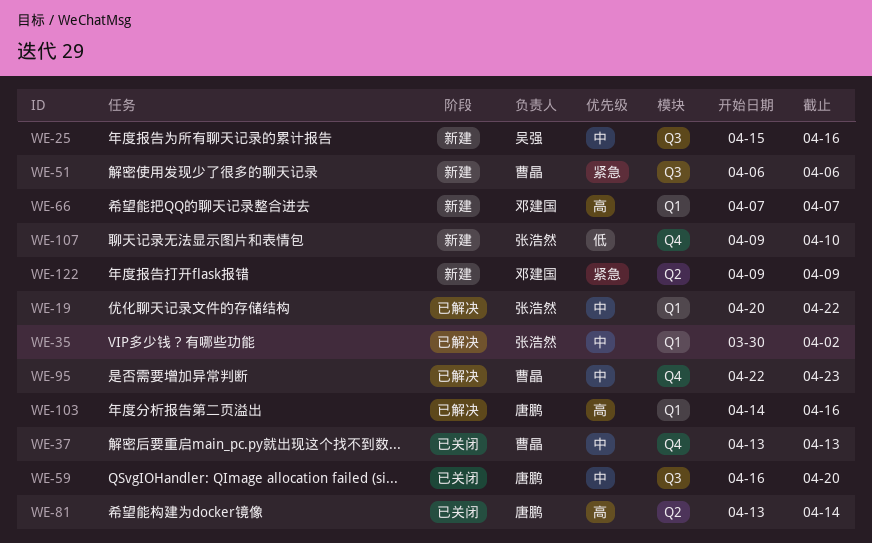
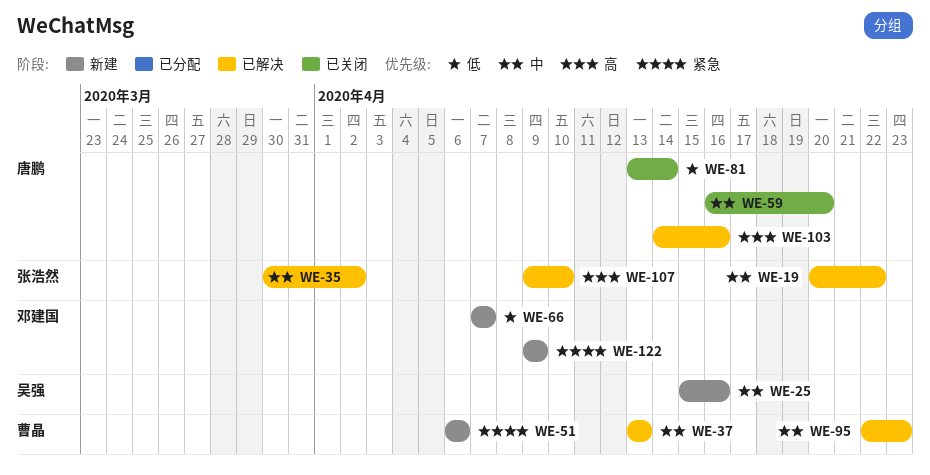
WE-37, status: 已关闭 -> 已解决
WE-66, priority: 高 -> 低
WE-81, priority: 高 -> 低
WE-107, status: 新建 -> 已解决
WE-107, priority: 低 -> 高

